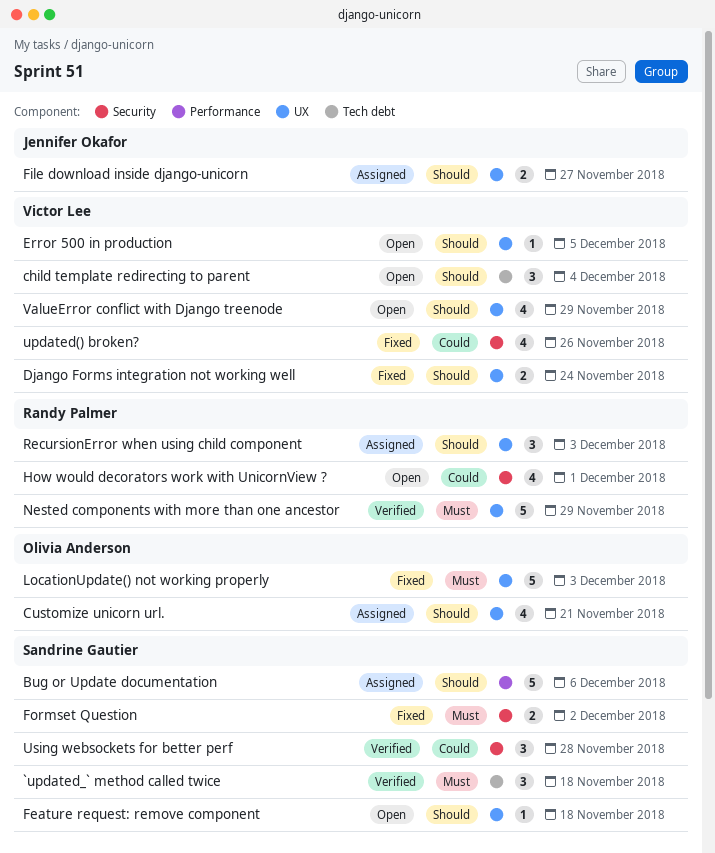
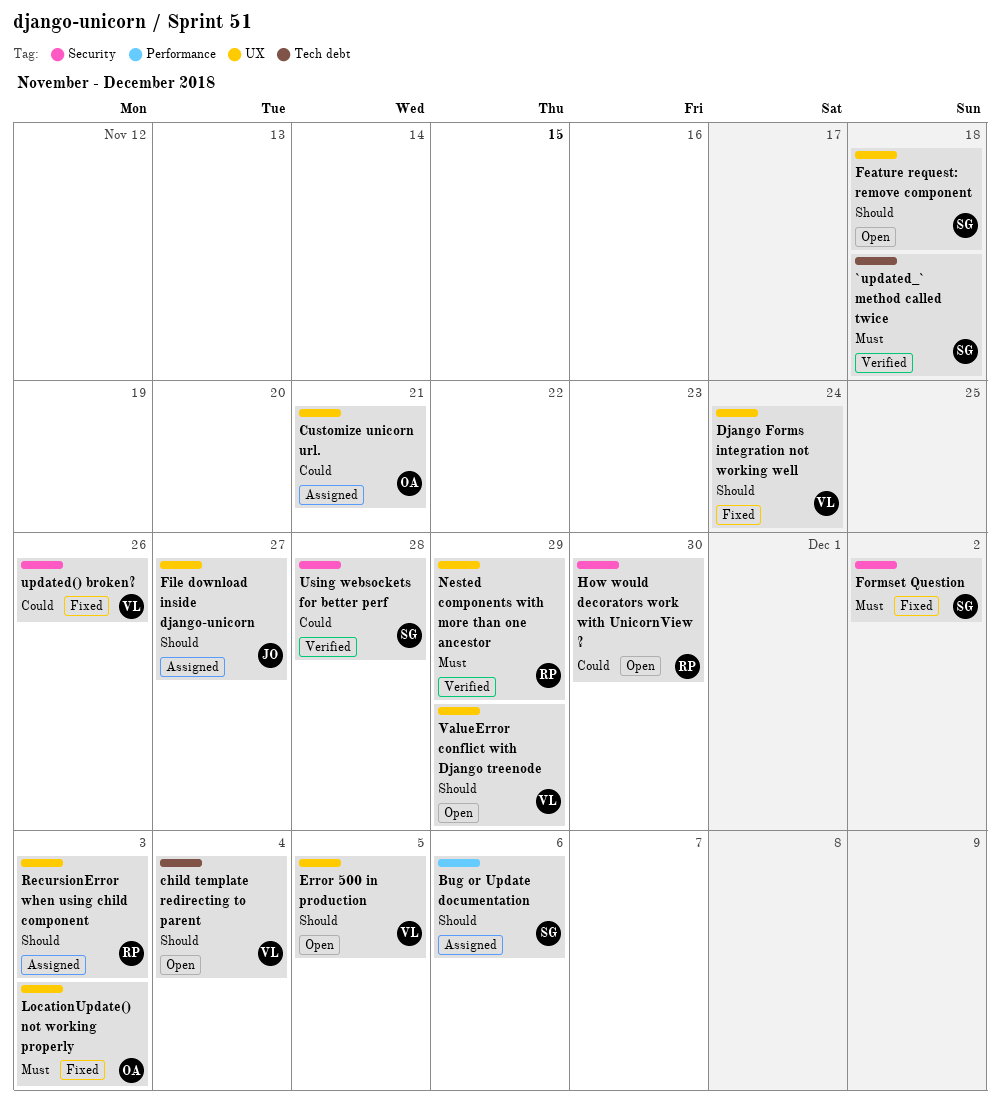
Customize unicorn url., priority: Should -> Could
How would decorators work with UnicornView ?, due: Dec 1 -> Nov 30

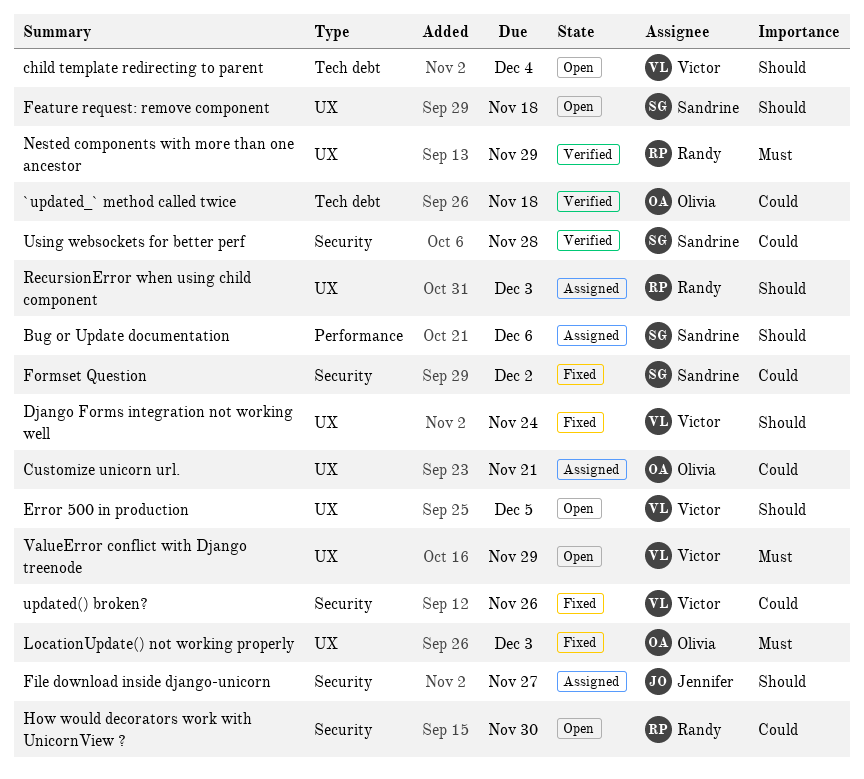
`updated_` method called twice, owner: Sandrine -> Olivia
`updated_` method called twice, priority: Must -> Could
File download inside django-unicorn, label: UX -> Security
Formset Question, priority: Must -> Could
ValueError conflict with Django treenode, priority: Should -> Must

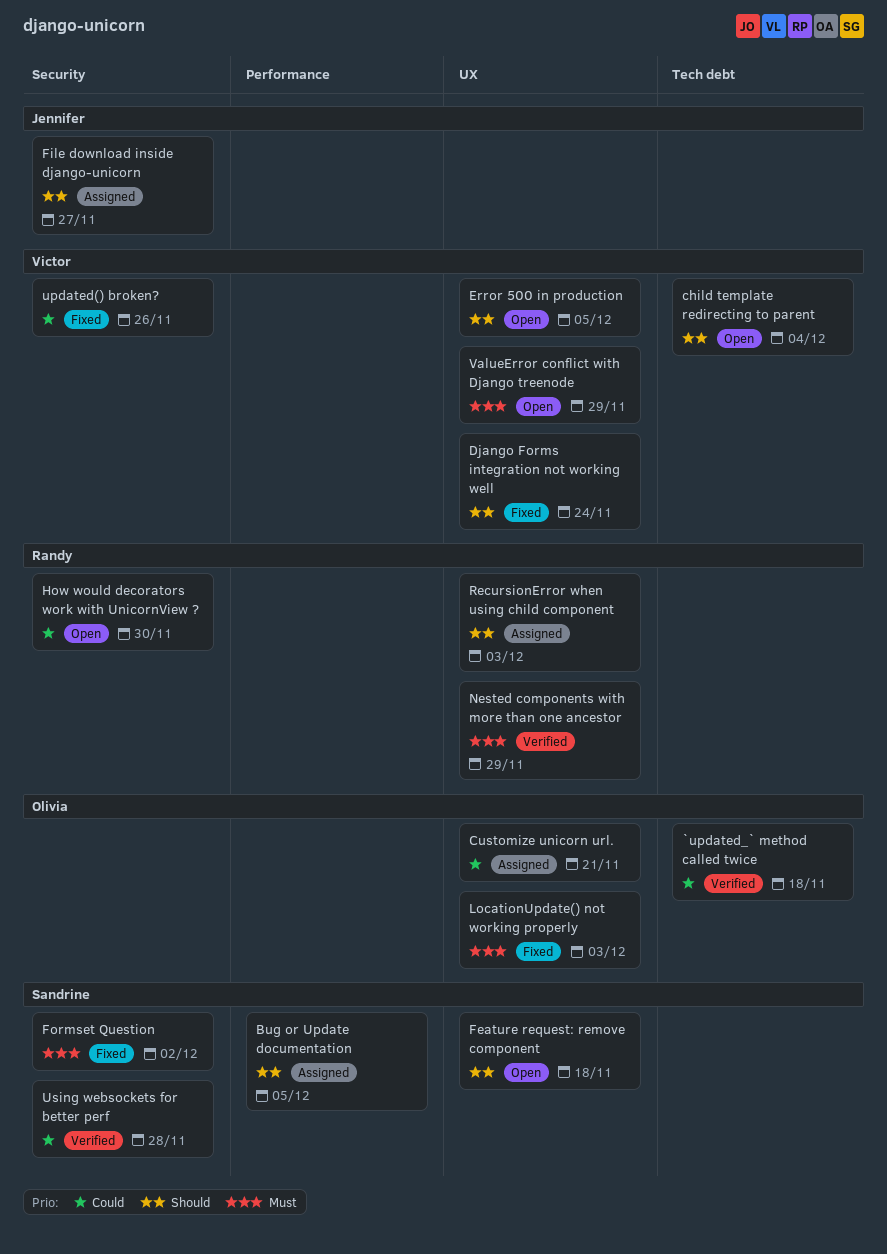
Bug or Update documentation, due: Dec 6 -> Dec 5
Formset Question, priority: Could -> Must

